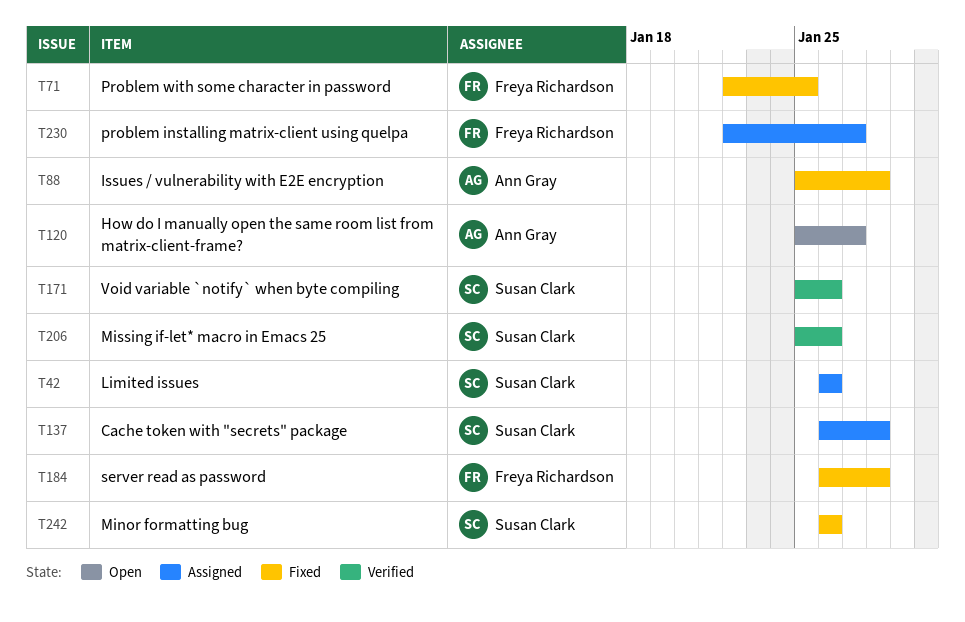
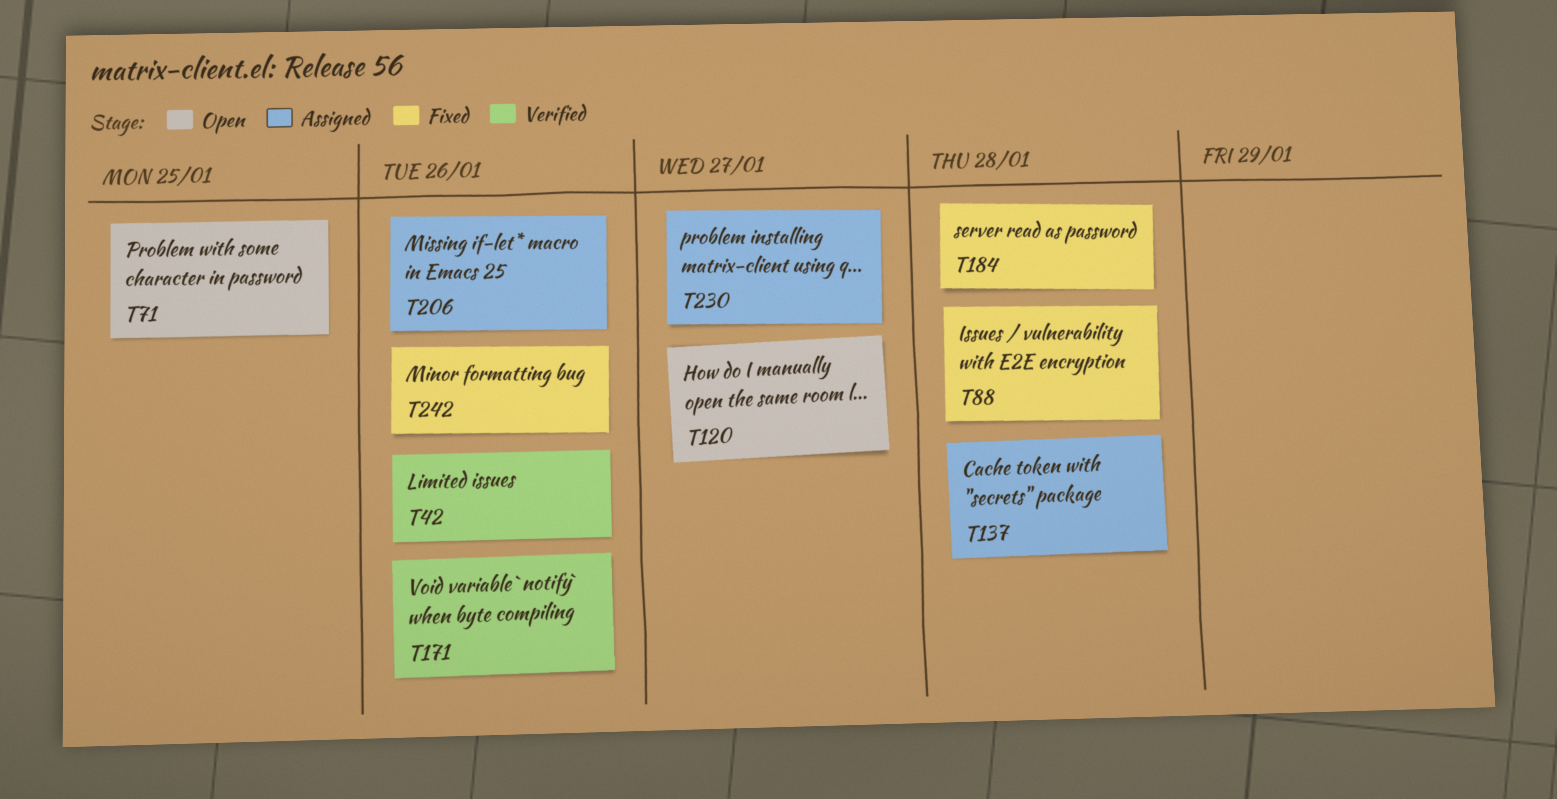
T42, status: Assigned -> Verified
T71, status: Fixed -> Open
T206, status: Verified -> Assigned

